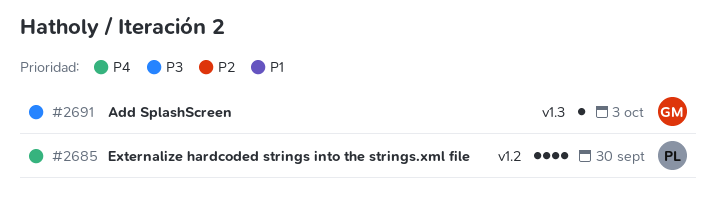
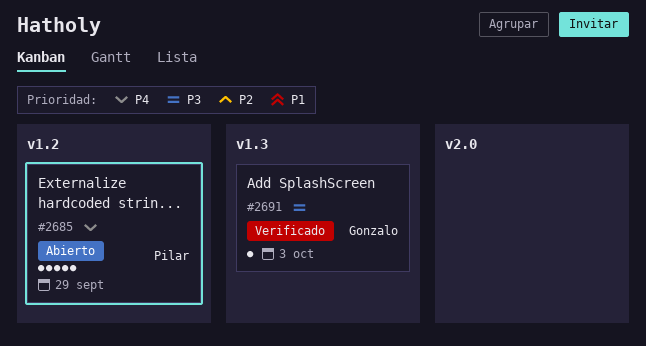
#2685, estimate: 4 -> 5
#2685, due: Sep 30 -> Sep 29

